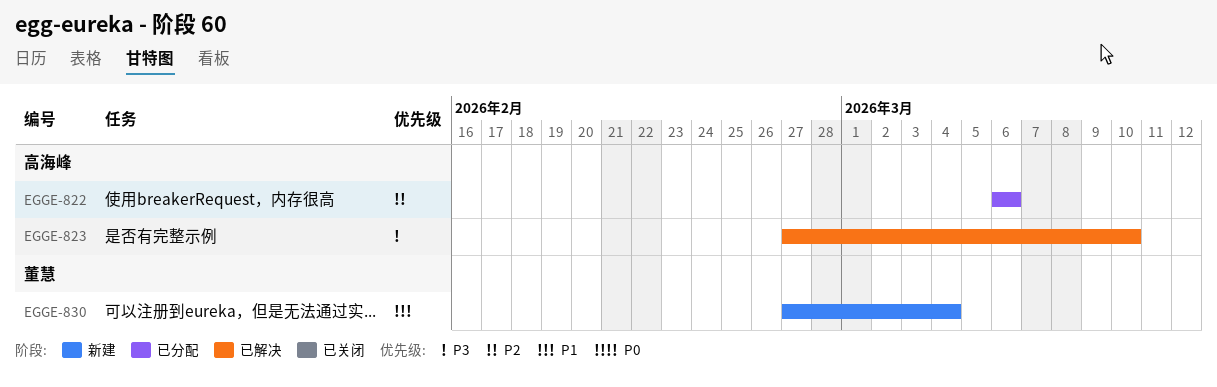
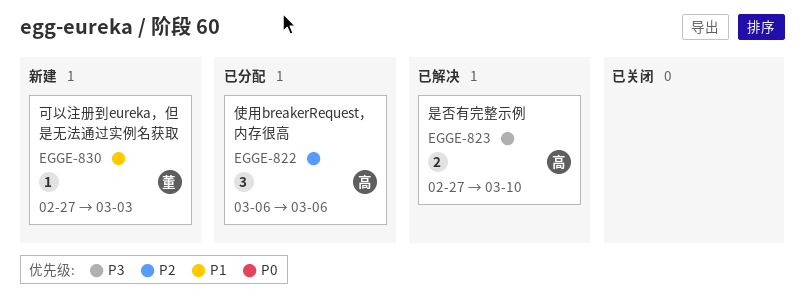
EGGE-830, due: Mar 4 -> Mar 3

